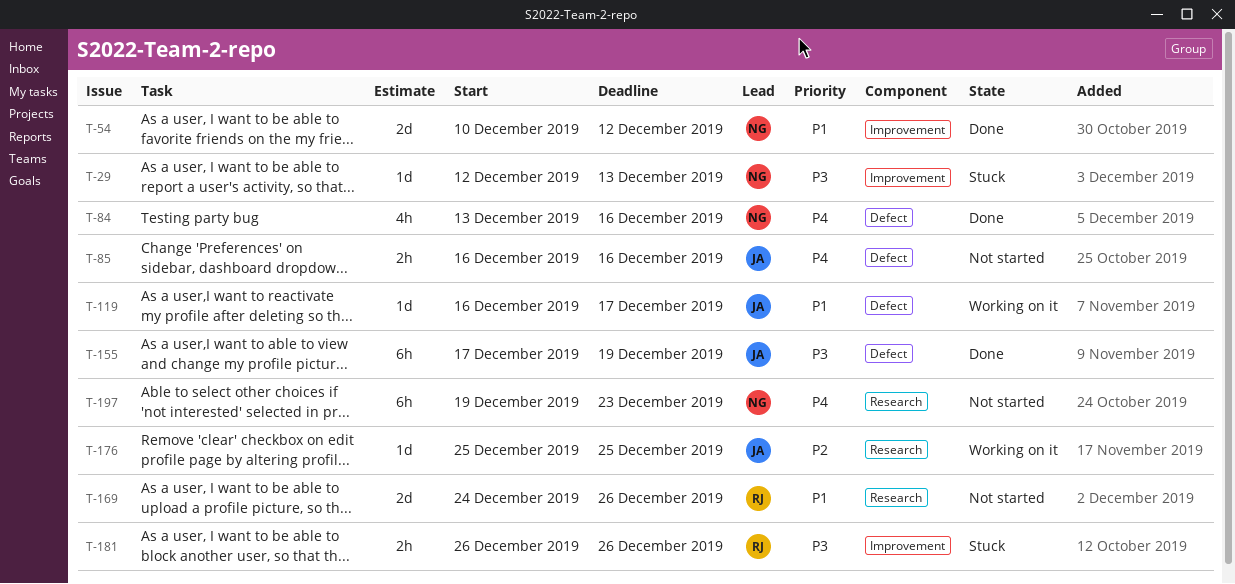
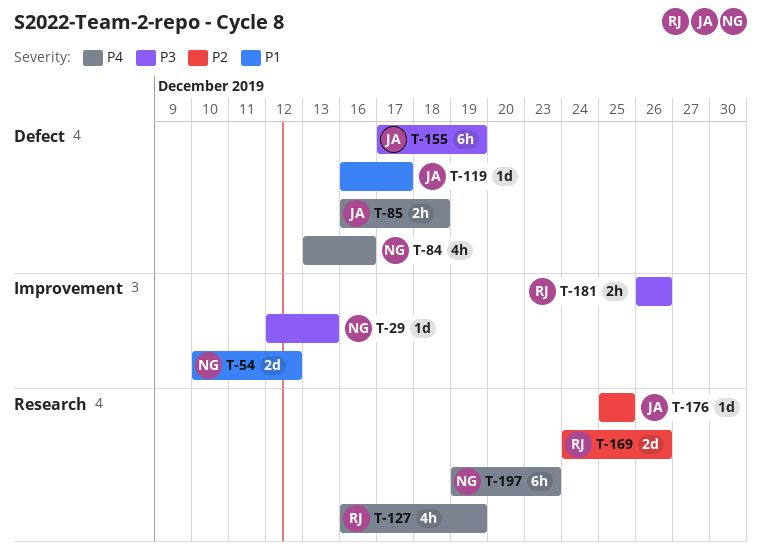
T-85, due: Dec 16 -> Dec 18
T-127: none -> present
T-169, priority: P1 -> P2

